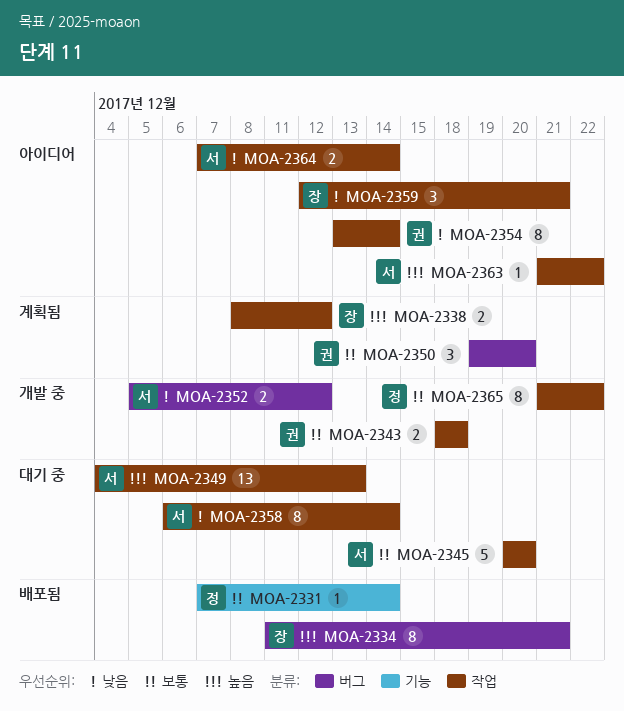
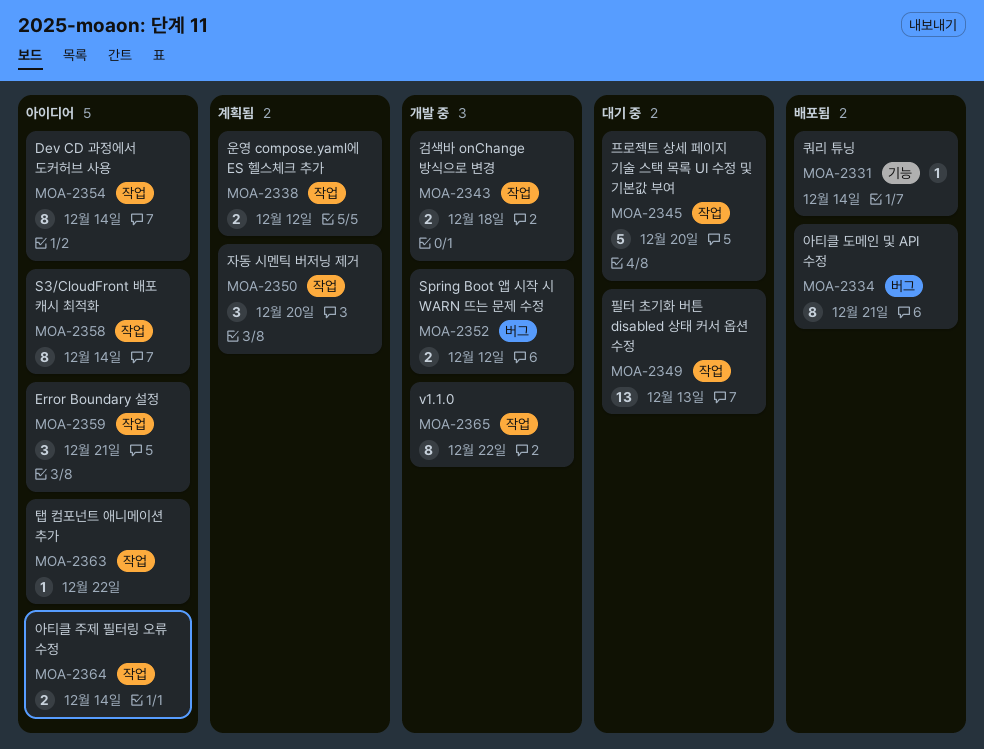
MOA-2350, label: 버그 -> 작업
MOA-2358, status: 대기 중 -> 아이디어

